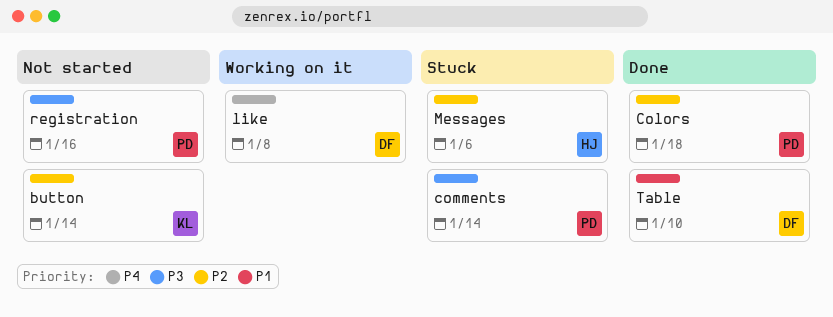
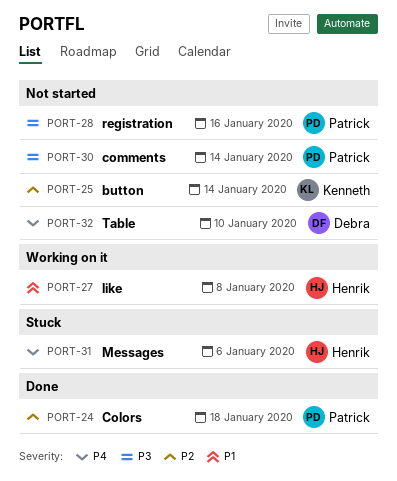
comments, status: Stuck -> Not started
like, owner: Debra -> Henrik
like, priority: P4 -> P1
Messages, priority: P2 -> P4
Table, status: Done -> Not started
Table, priority: P1 -> P4

